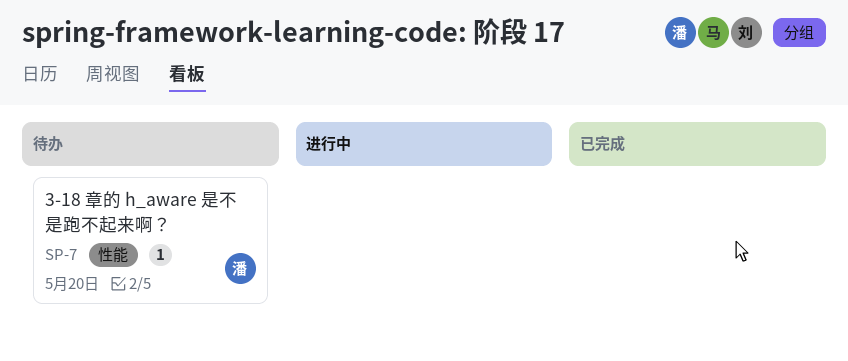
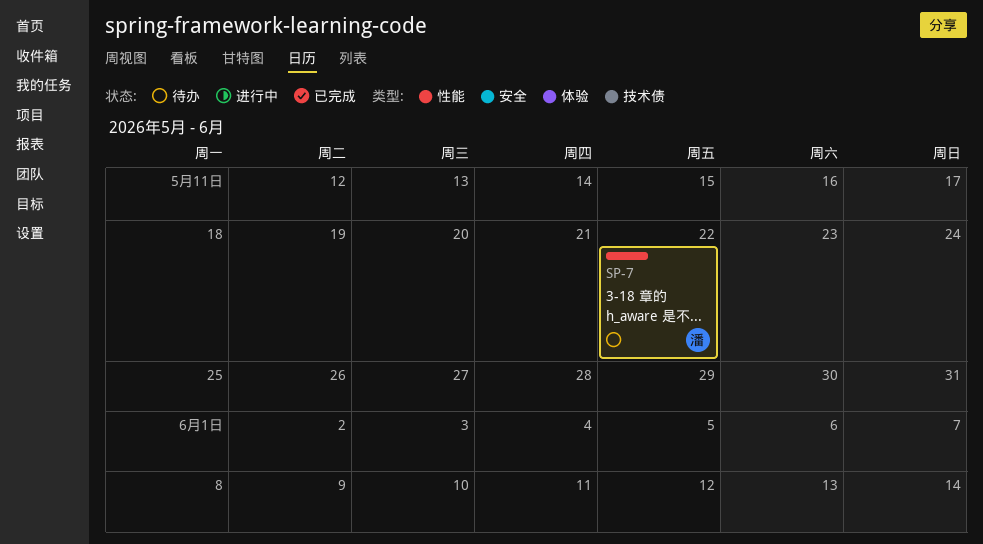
SP-7, due: May 20 -> May 22

